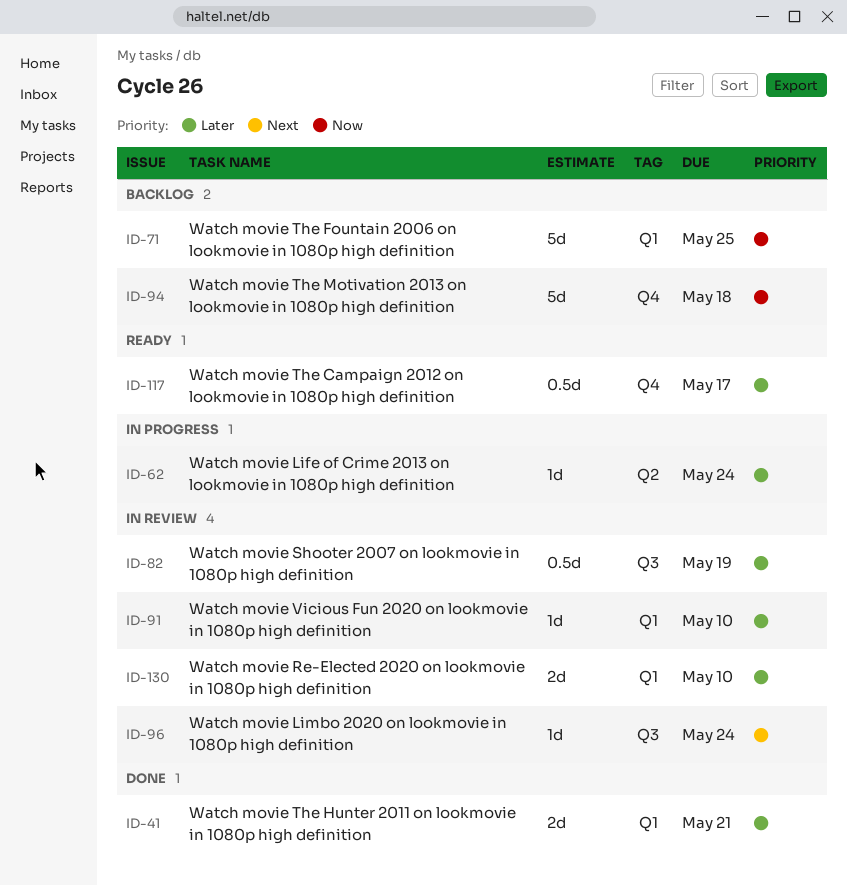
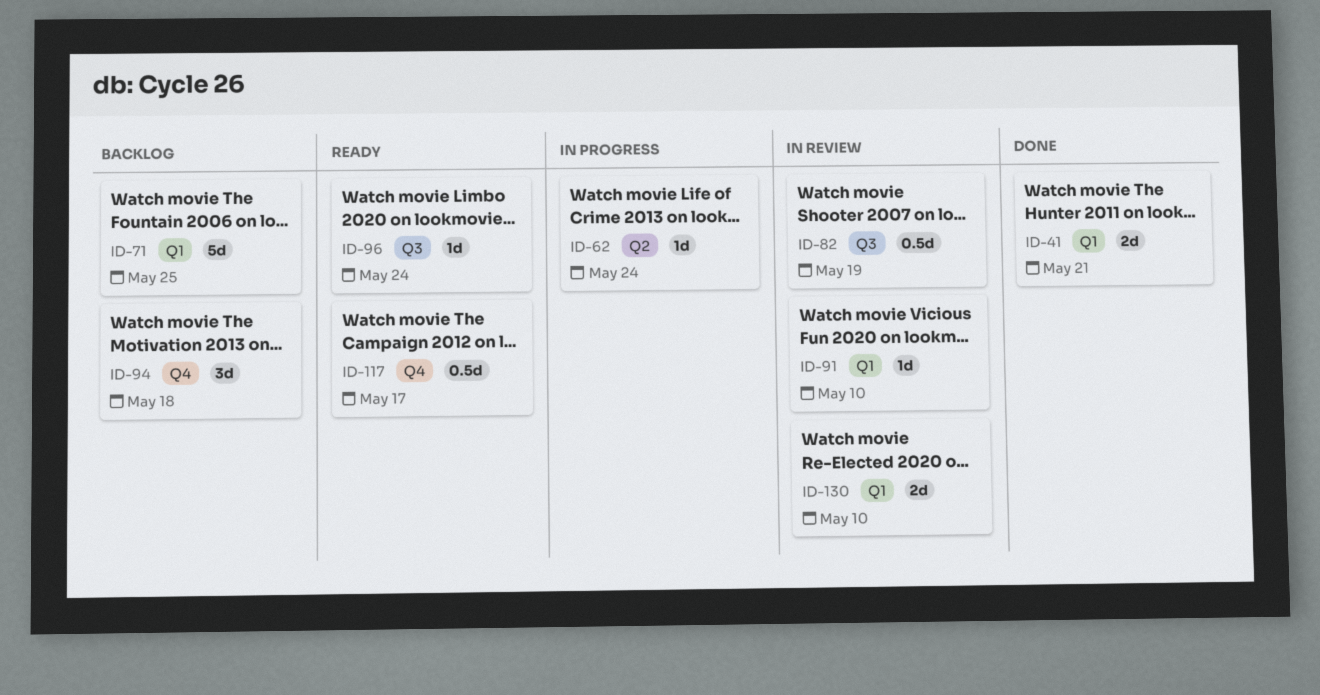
ID-94, estimate: 5d -> 3d
ID-96, status: In review -> Ready

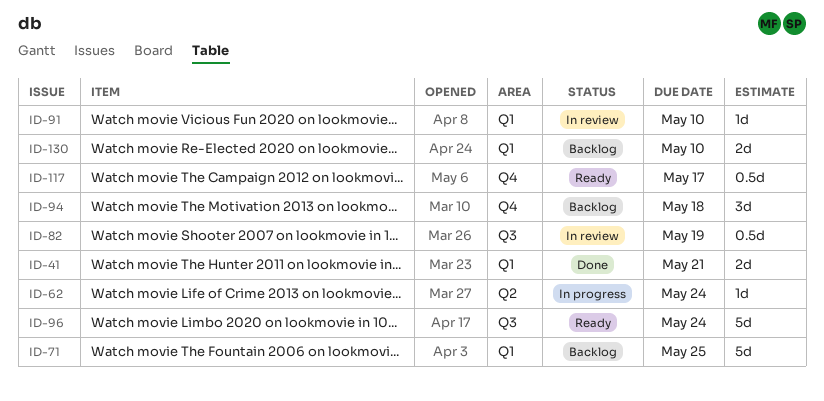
ID-96, estimate: 1d -> 5d
ID-130, status: In review -> Backlog

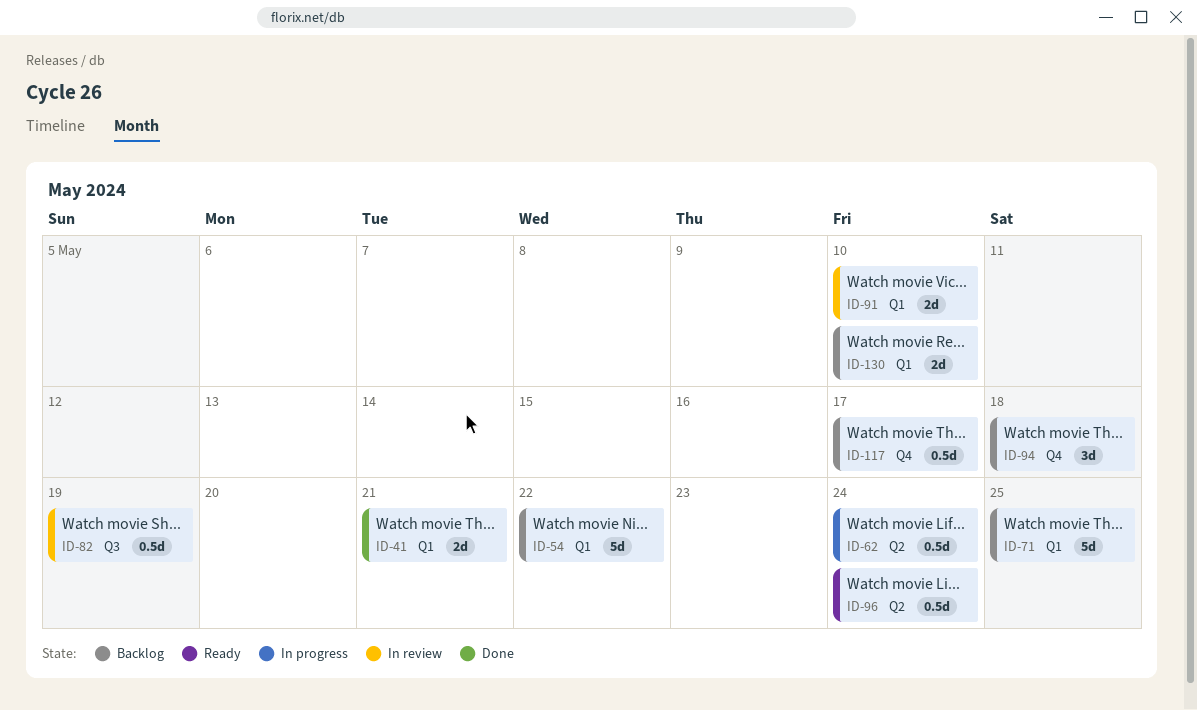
ID-54: none -> present
ID-62, estimate: 1d -> 0.5d
ID-91, estimate: 1d -> 2d
ID-96, label: Q3 -> Q2
ID-96, estimate: 5d -> 0.5d
ID-117, status: Ready -> Backlog

